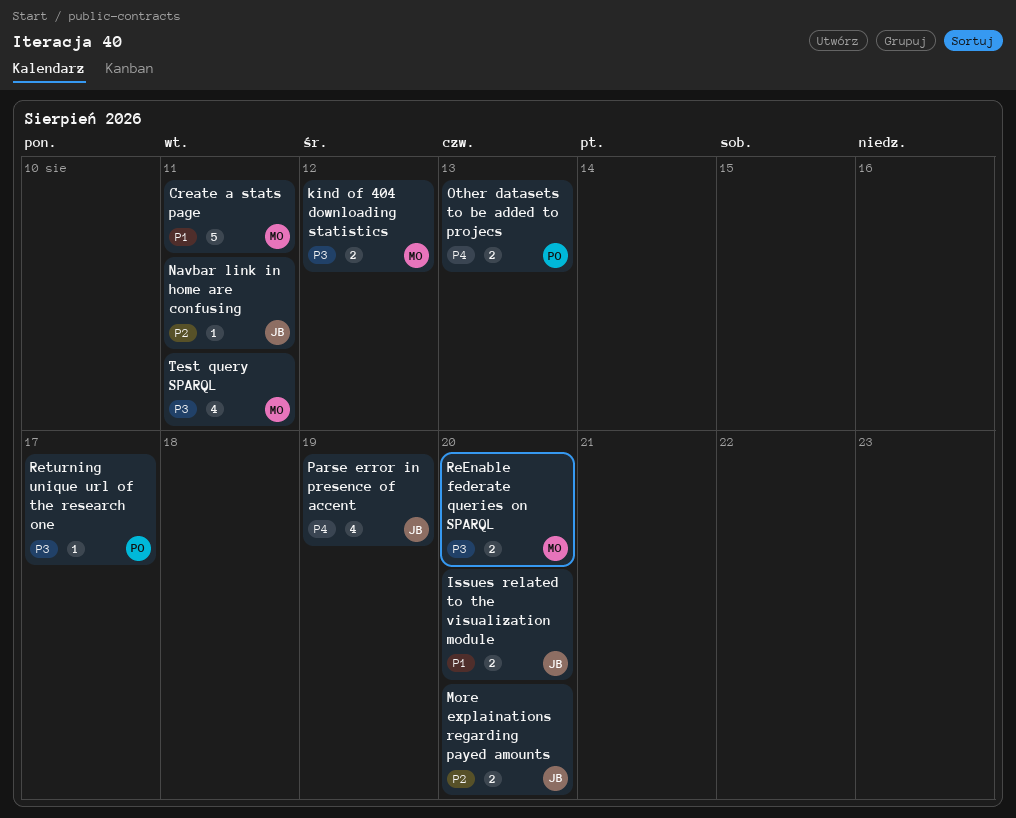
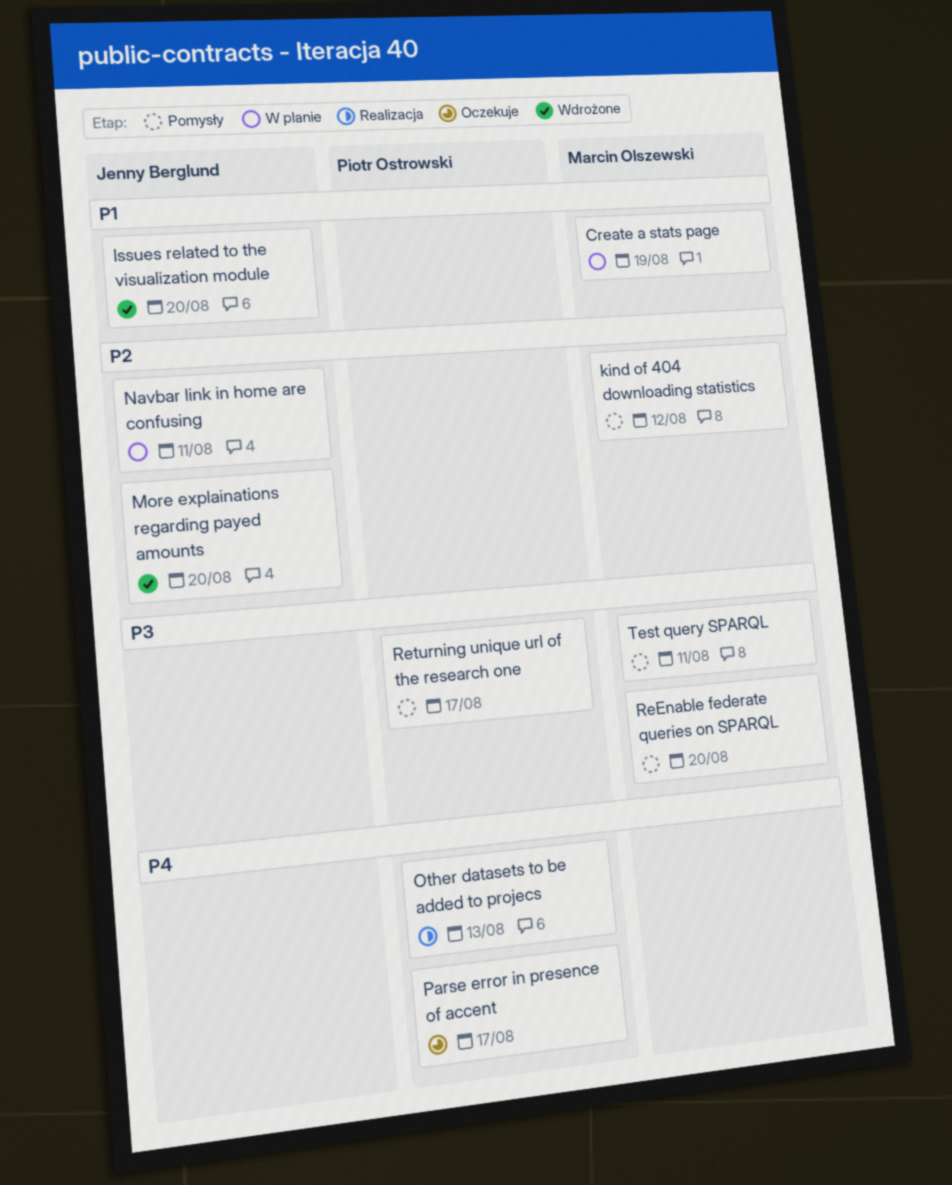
Create a stats page, due: Aug 11 -> Aug 19
kind of 404 downloading statistics, priority: P3 -> P2
Parse error in presence of accent, owner: Jenny Berglund -> Piotr Ostrowski
Parse error in presence of accent, due: Aug 19 -> Aug 17

